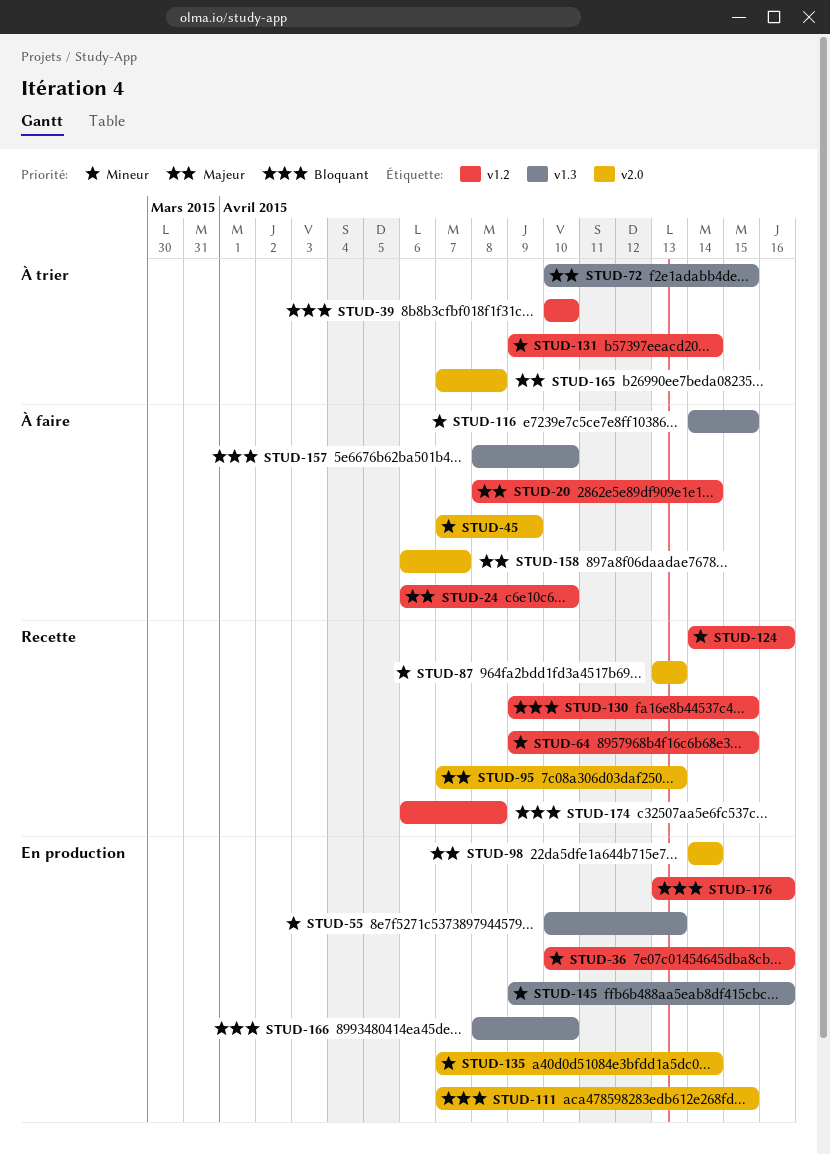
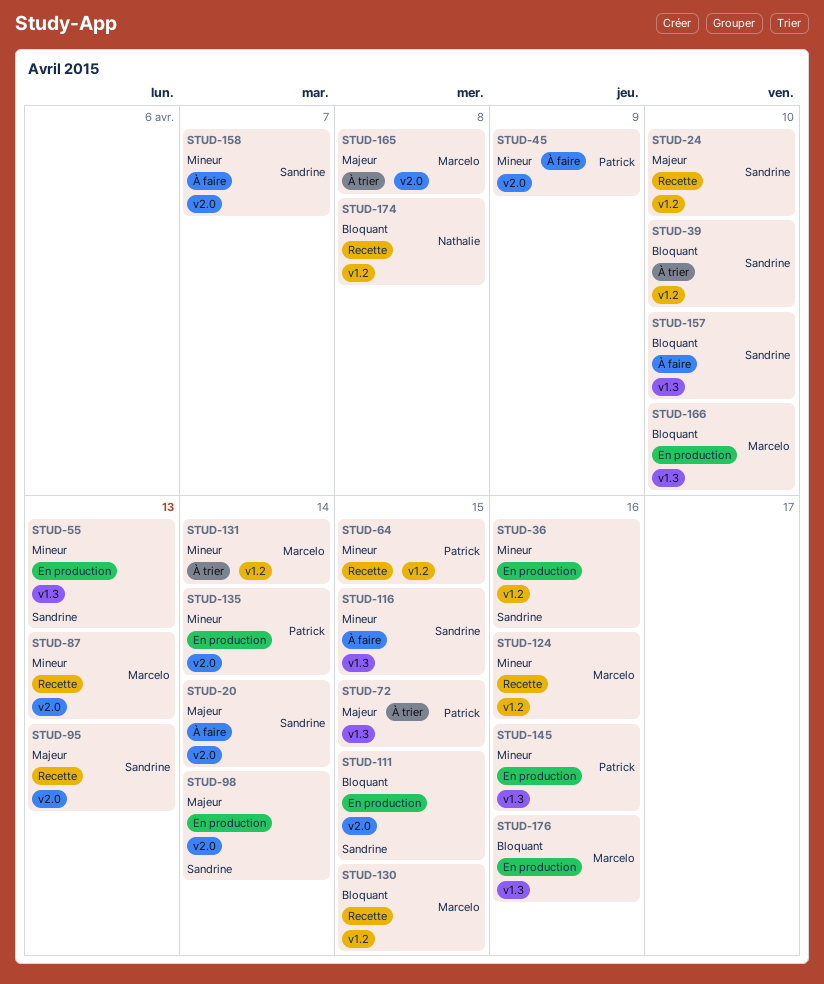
STUD-20, label: v1.2 -> v2.0
STUD-24, status: À faire -> Recette
STUD-158, priority: Majeur -> Mineur
STUD-176, label: v1.2 -> v1.3

